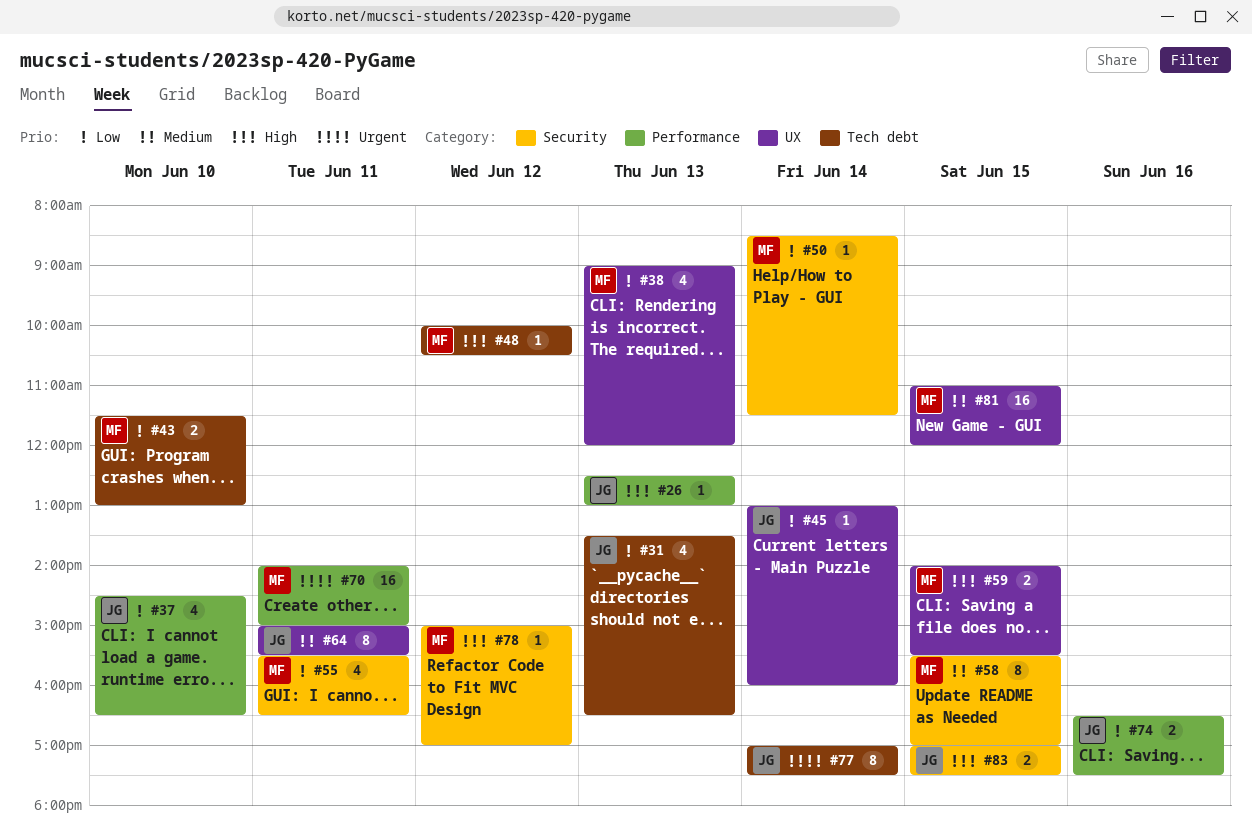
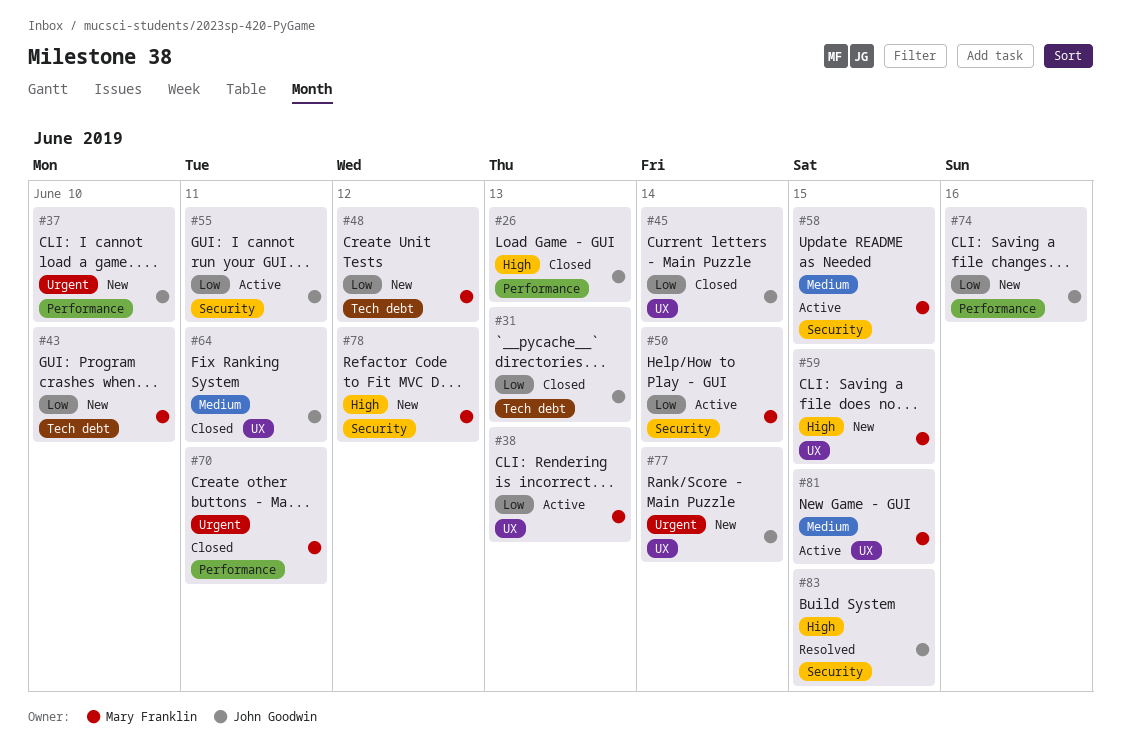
#37, priority: Low -> Urgent
#48, priority: High -> Low
#55, owner: Mary Franklin -> John Goodwin
#77, label: Tech debt -> UX

